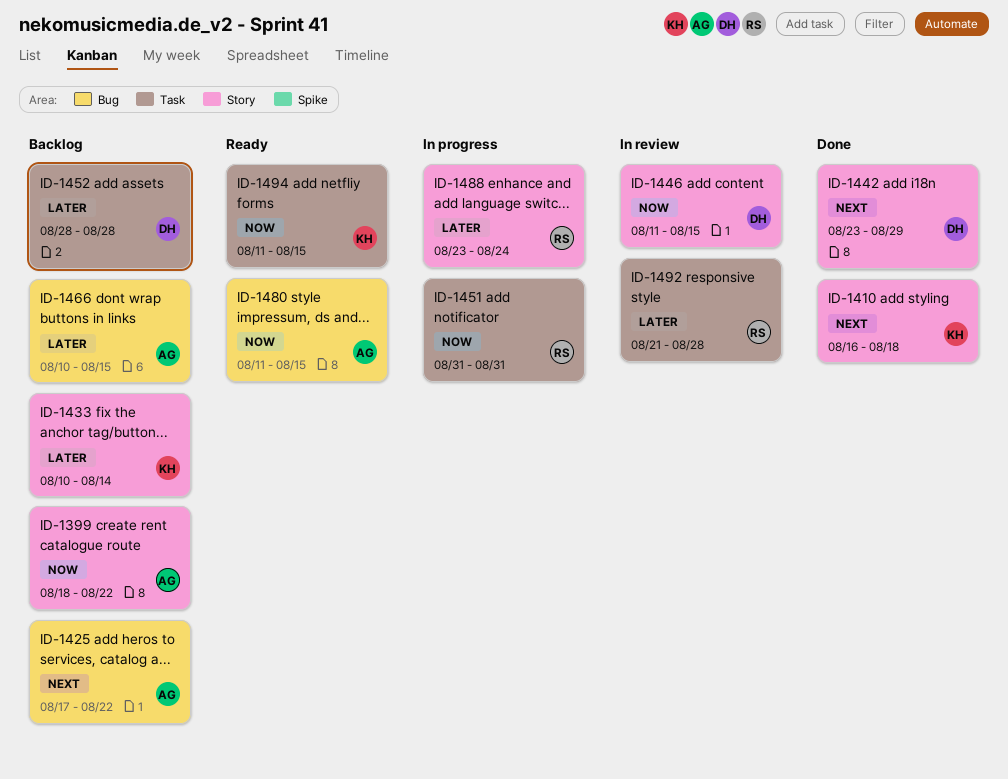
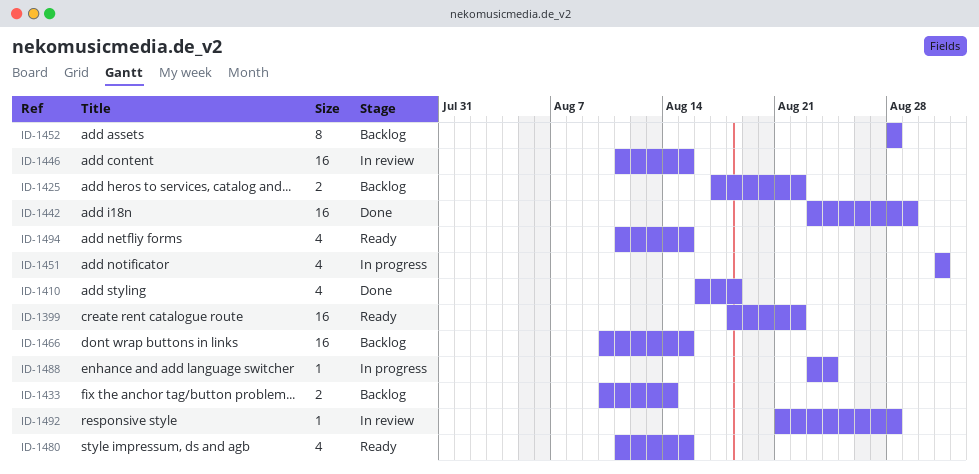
ID-1399, status: Backlog -> Ready

